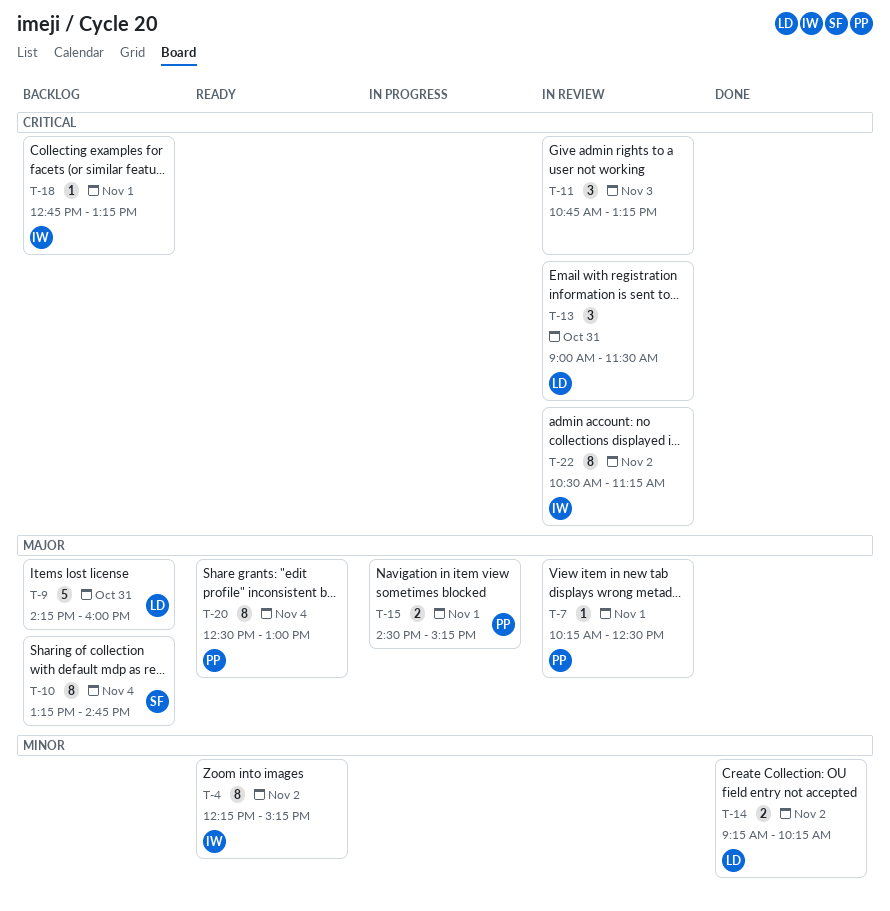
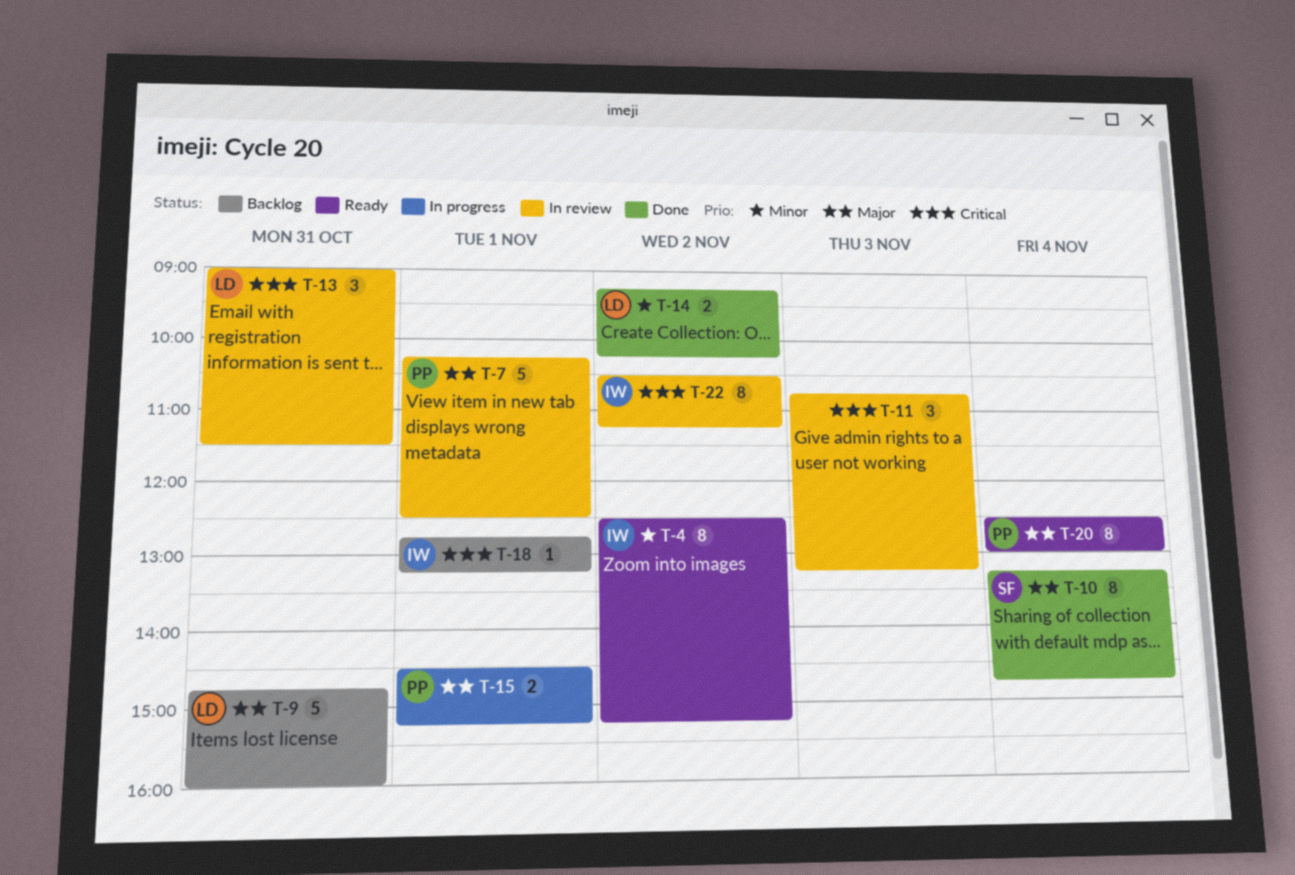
T-4, begins: 12:15 -> 12:30
T-7, estimate: 1 -> 5
T-9, begins: 14:15 -> 14:45
T-10, status: Backlog -> Done

